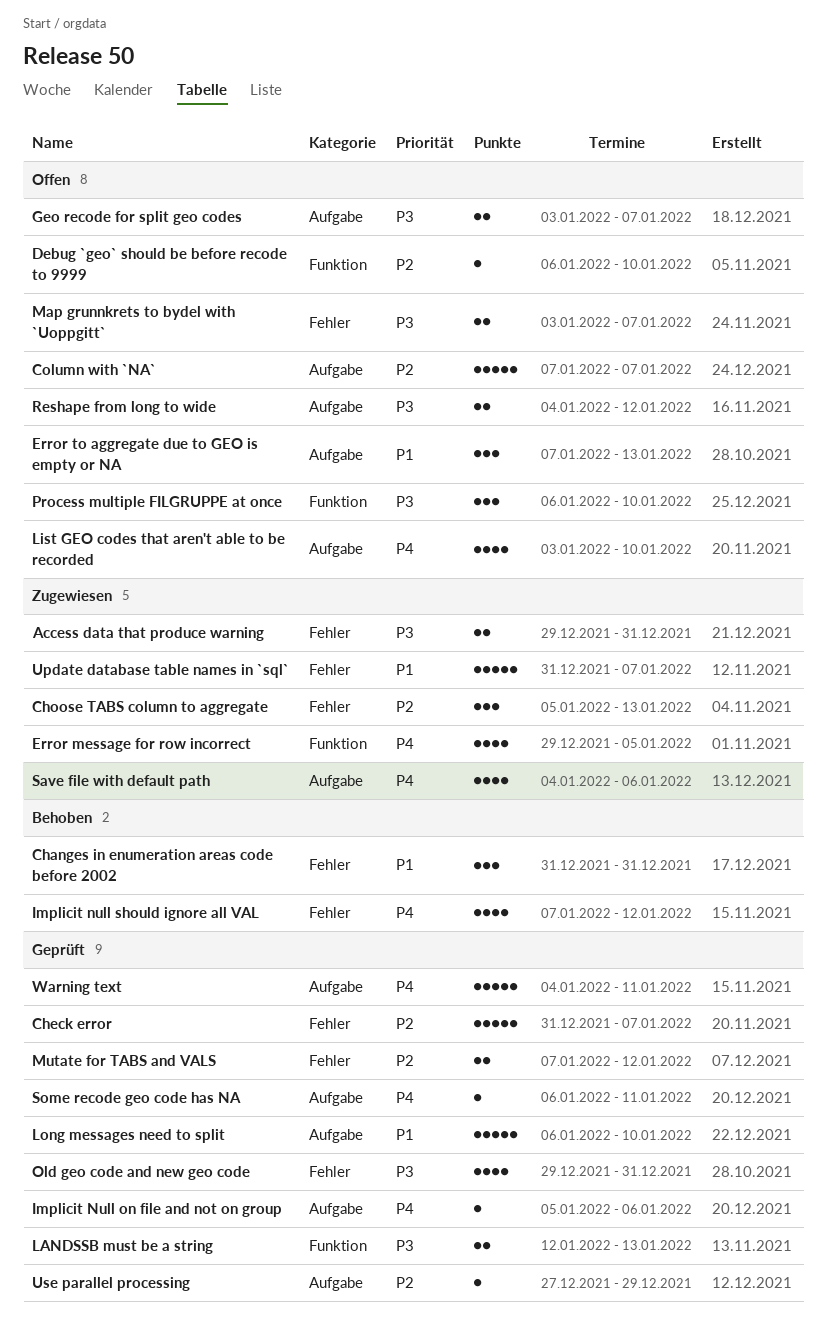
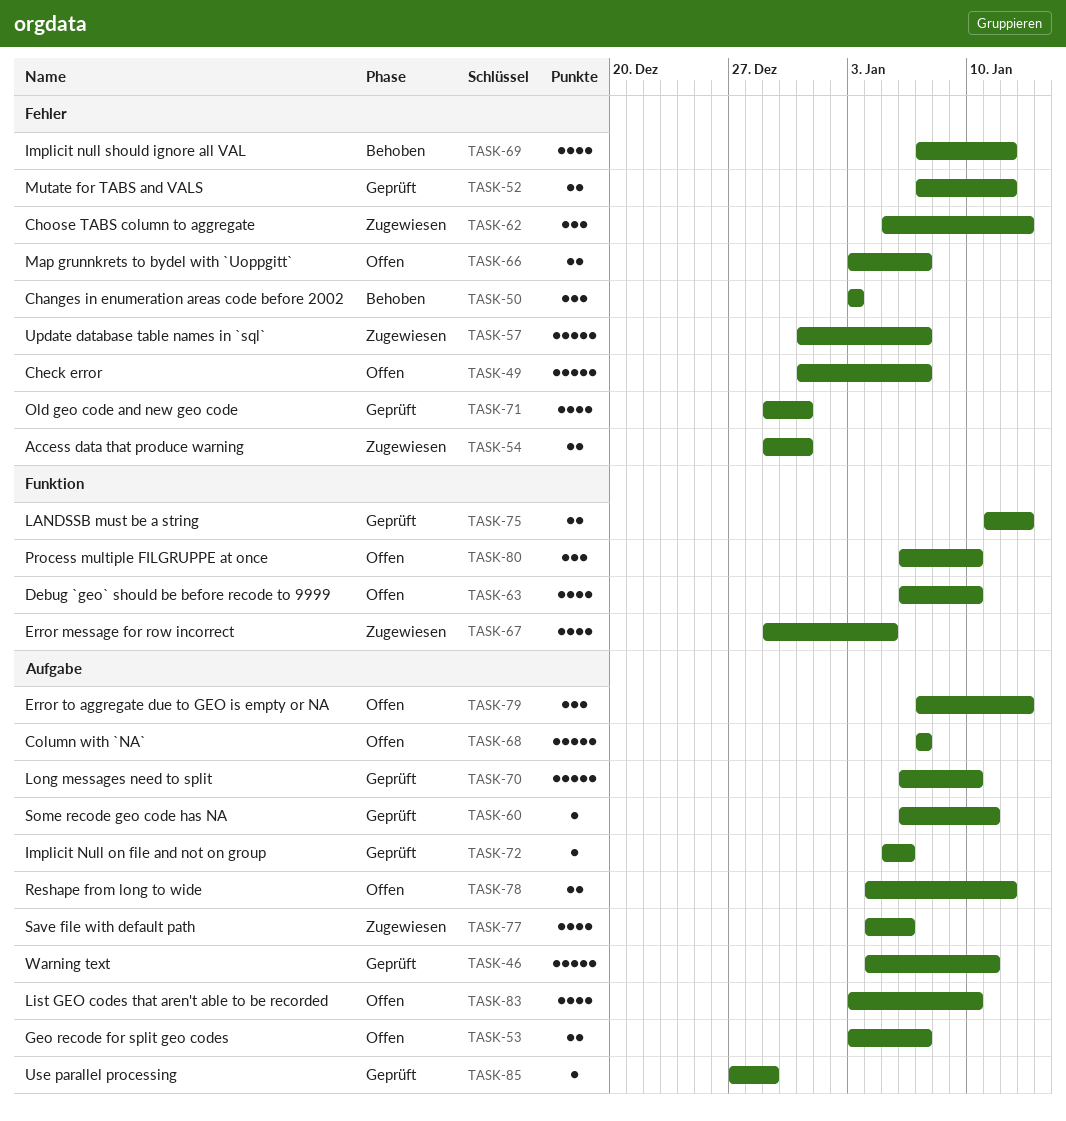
Changes in enumeration areas code before 2002, start: Dec 31 -> Jan 3
Changes in enumeration areas code before 2002, due: Dec 31 -> Jan 3
Check error, status: Geprüft -> Offen
Debug `geo` should be before recode to 9999, estimate: 1 -> 4
LANDSSB must be a string, start: Jan 12 -> Jan 11

